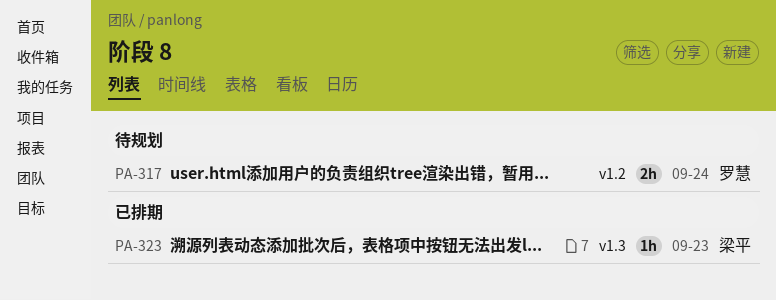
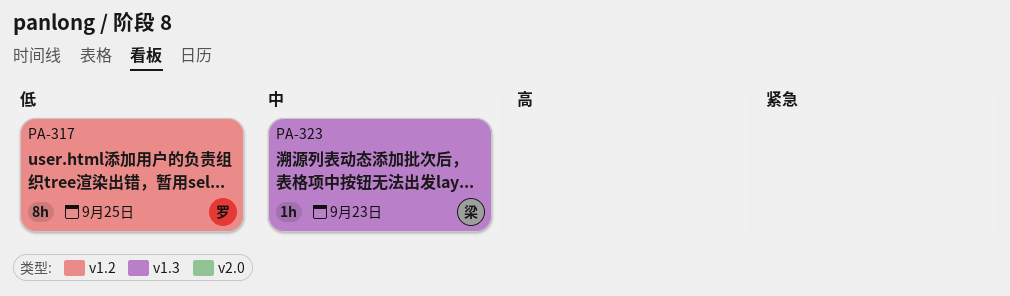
PA-317, estimate: 2h -> 8h
PA-317, due: Sep 24 -> Sep 25

